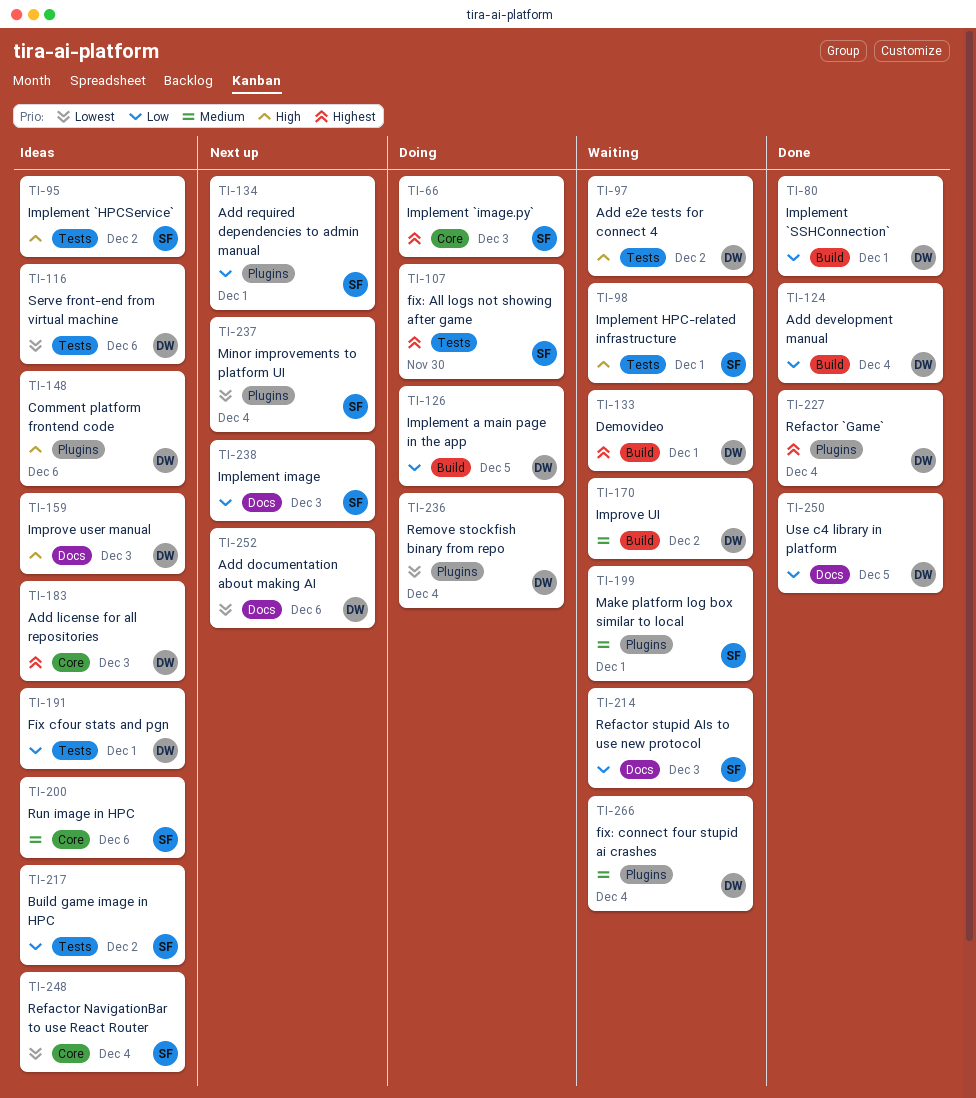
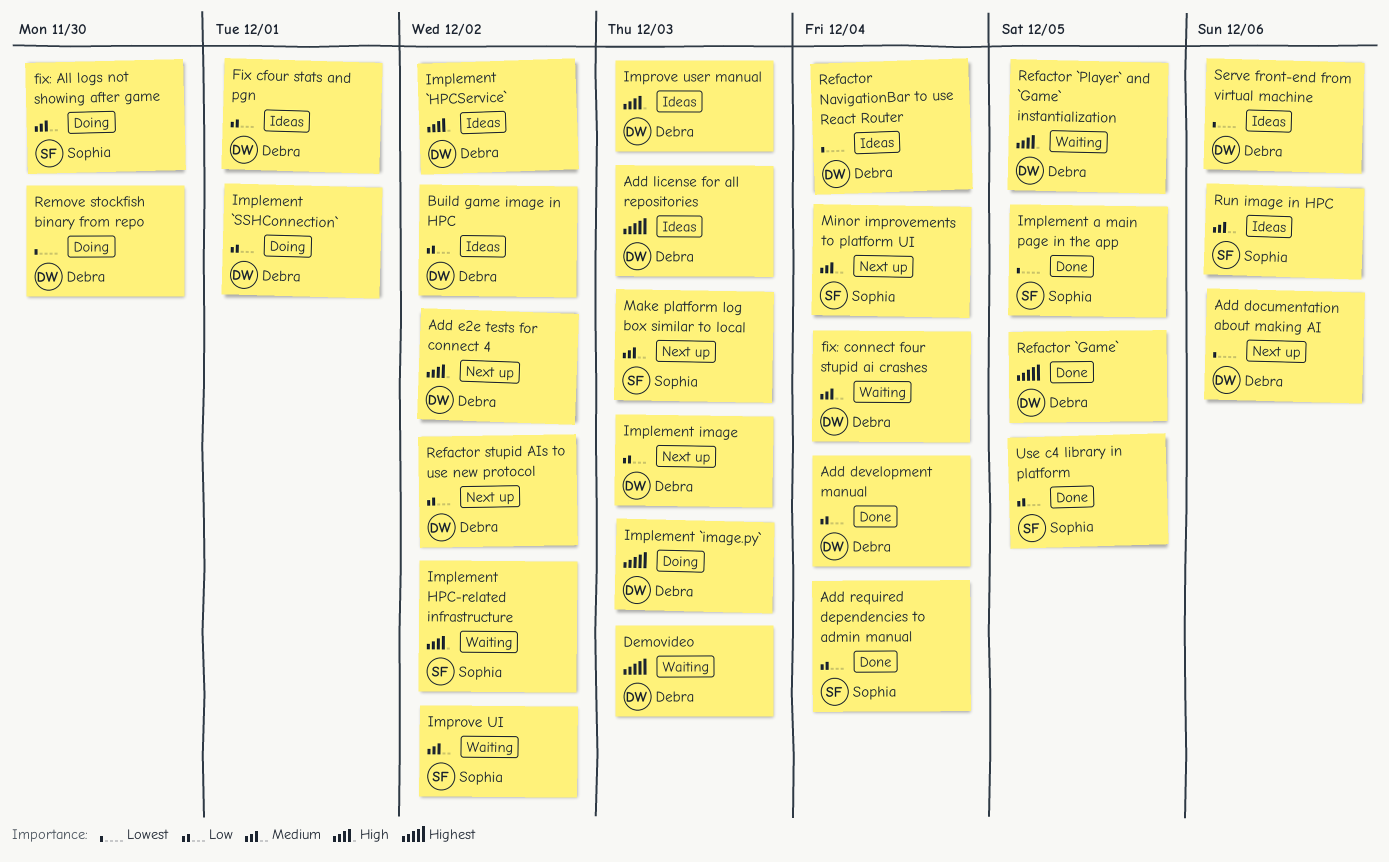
Add e2e tests for connect 4, status: Waiting -> Next up
Add required dependencies to admin manual, status: Next up -> Done
Add required dependencies to admin manual, due: Dec 1 -> Dec 4
Build game image in HPC, owner: Sophia -> Debra
Comment platform frontend code: present -> none
Demovideo, due: Dec 1 -> Dec 3
fix: All logs not showing after game, priority: Highest -> Medium
Implement `HPCService`, owner: Sophia -> Debra
Implement `image.py`, owner: Sophia -> Debra
Implement `SSHConnection`, status: Done -> Doing
Implement a main page in the app, status: Doing -> Done
Implement a main page in the app, owner: Debra -> Sophia
Implement a main page in the app, priority: Low -> Lowest
Implement HPC-related infrastructure, due: Dec 1 -> Dec 2
Implement image, owner: Sophia -> Debra
Improve UI, owner: Debra -> Sophia
Make platform log box similar to local, status: Waiting -> Next up
Make platform log box similar to local, due: Dec 1 -> Dec 3
Minor improvements to platform UI, priority: Lowest -> Medium
Refactor `Game`, due: Dec 4 -> Dec 5
Refactor `Player` and `Game` instantialization: none -> present
Refactor NavigationBar to use React Router, owner: Sophia -> Debra
Refactor stupid AIs to use new protocol, status: Waiting -> Next up
Refactor stupid AIs to use new protocol, owner: Sophia -> Debra
Refactor stupid AIs to use new protocol, due: Dec 3 -> Dec 2
Remove stockfish binary from repo, due: Dec 4 -> Nov 30
Use c4 library in platform, owner: Debra -> Sophia

